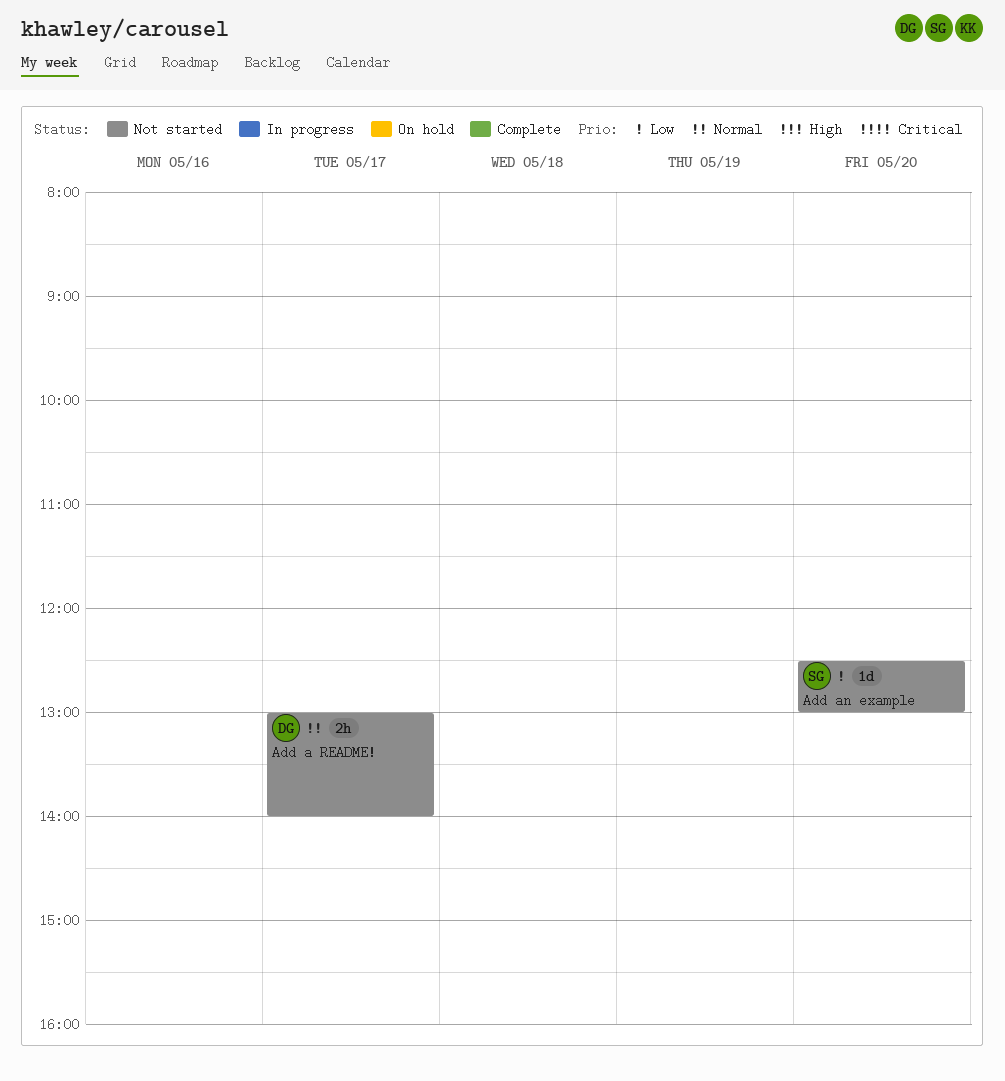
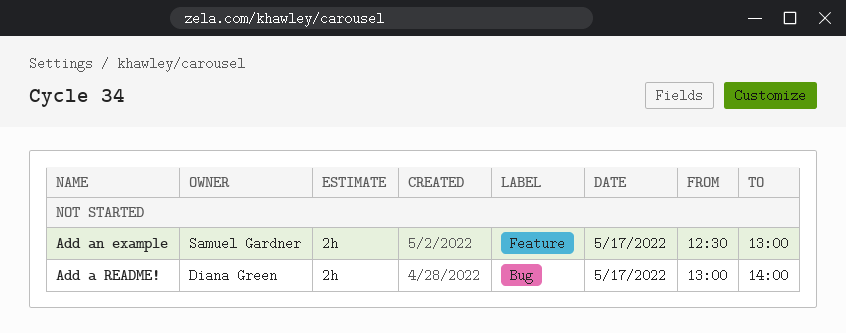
Add an example, estimate: 1d -> 2h
Add an example, day: May 20 -> May 17

